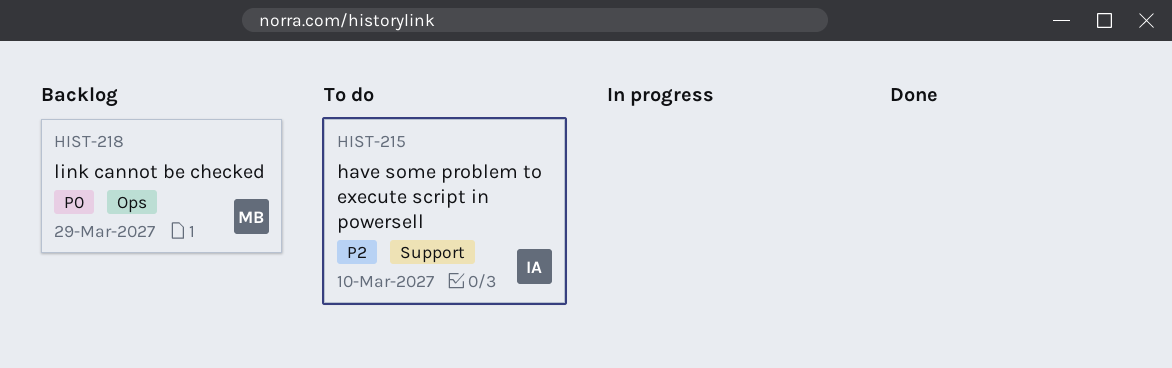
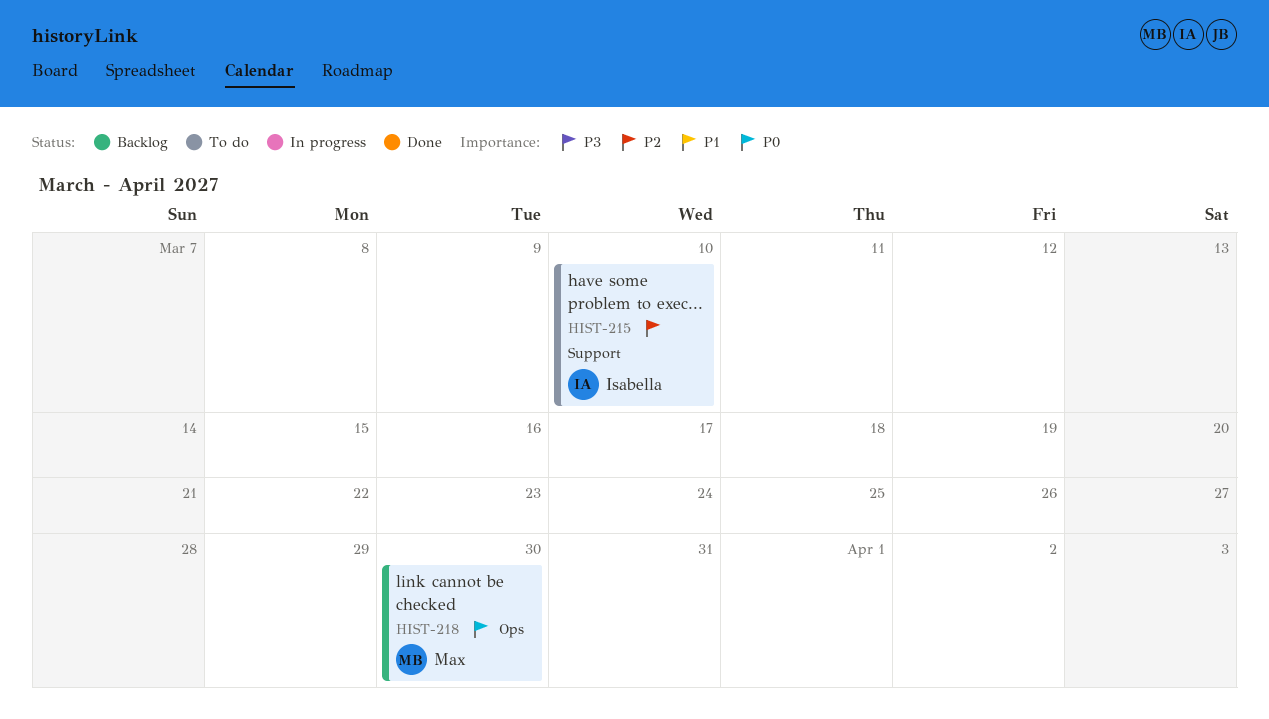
HIST-218, due: Mar 29 -> Mar 30

